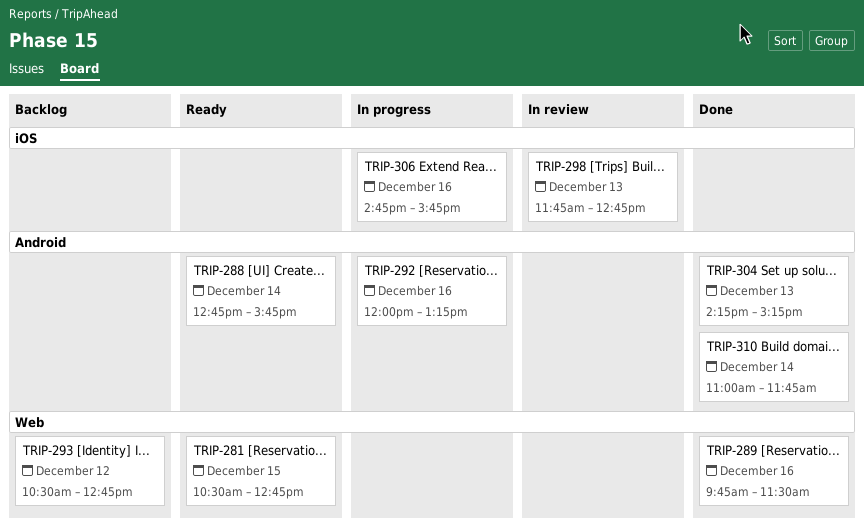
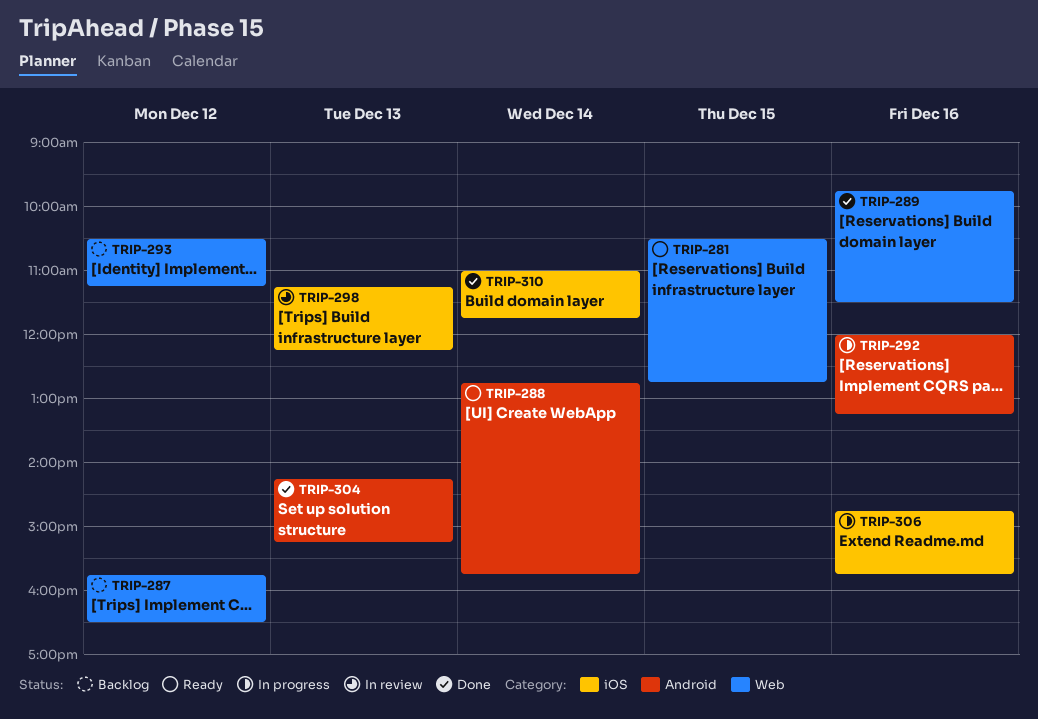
TRIP-287: none -> present
TRIP-293, ends: 12:45 -> 11:15
TRIP-298, begins: 11:45 -> 11:15
TRIP-298, ends: 12:45 -> 12:15
TRIP-310, label: Android -> iOS

